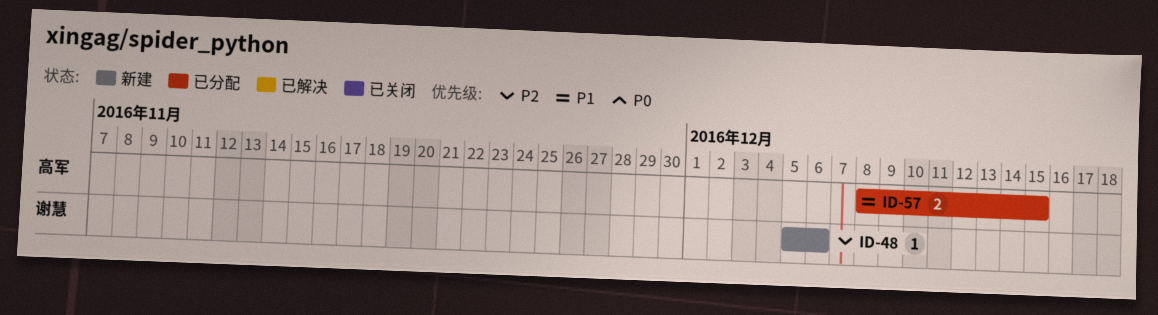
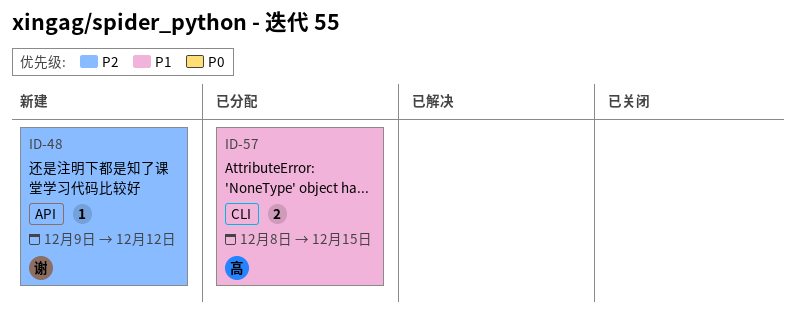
ID-48, start: Dec 5 -> Dec 9
ID-48, due: Dec 6 -> Dec 12

